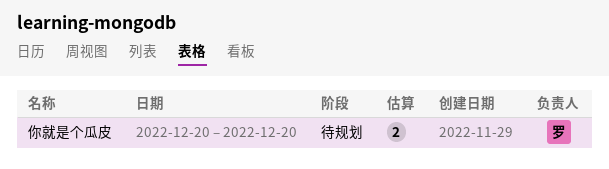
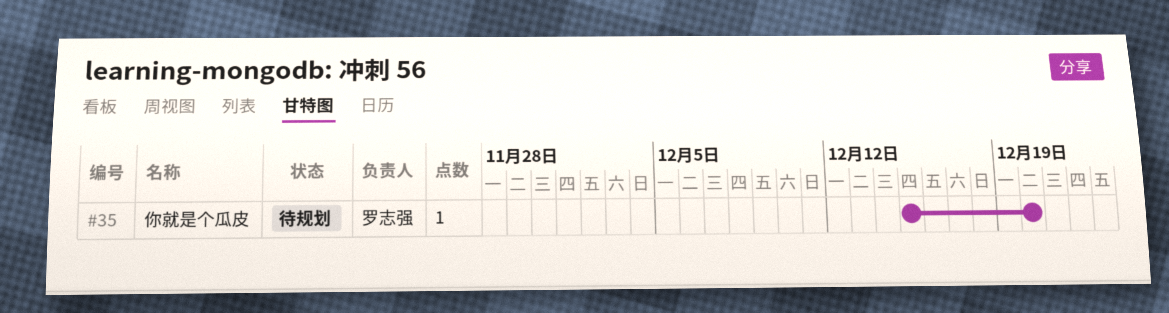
你就是个瓜皮, estimate: 2 -> 1
你就是个瓜皮, start: Dec 20 -> Dec 15

